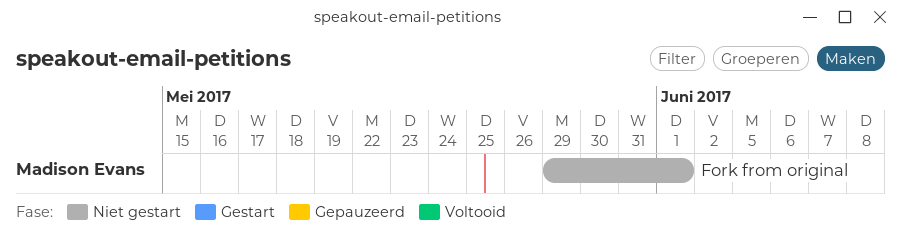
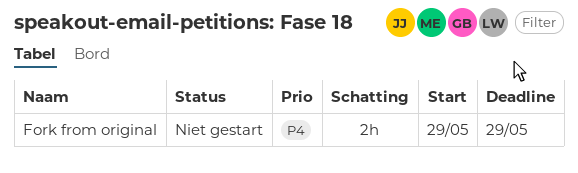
Fork from original, due: Jun 1 -> May 29

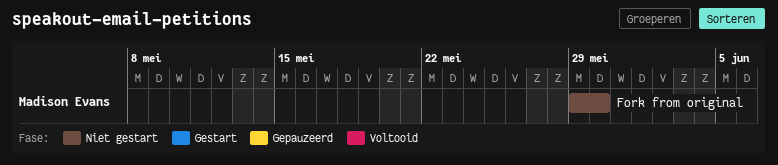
Fork from original, due: May 29 -> May 30

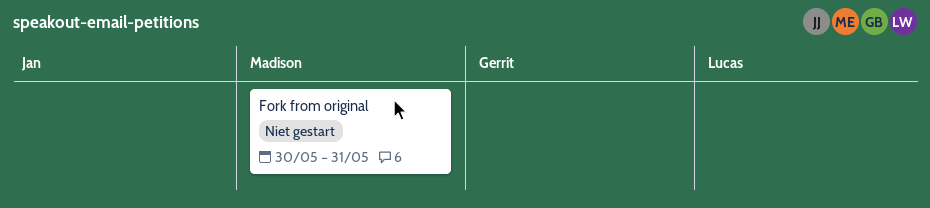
Fork from original, start: May 29 -> May 30
Fork from original, due: May 30 -> May 31

